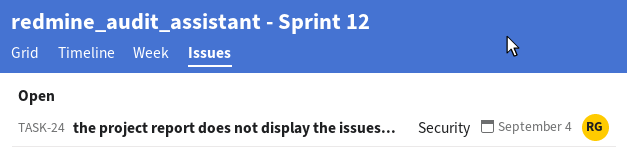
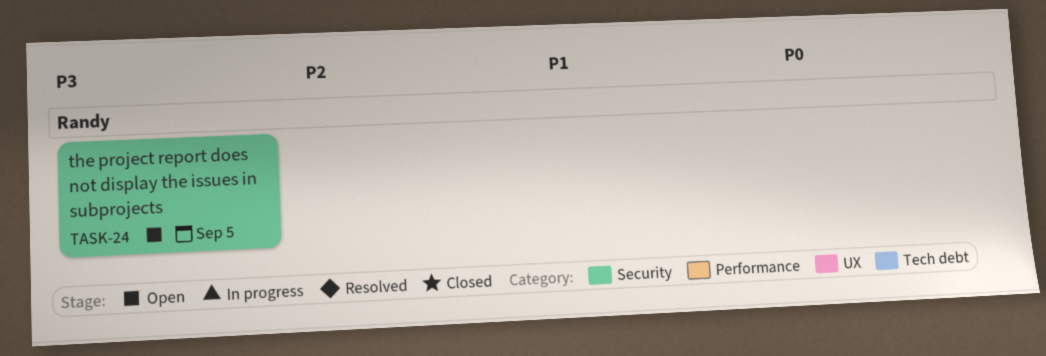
TASK-24, due: Sep 4 -> Sep 5

